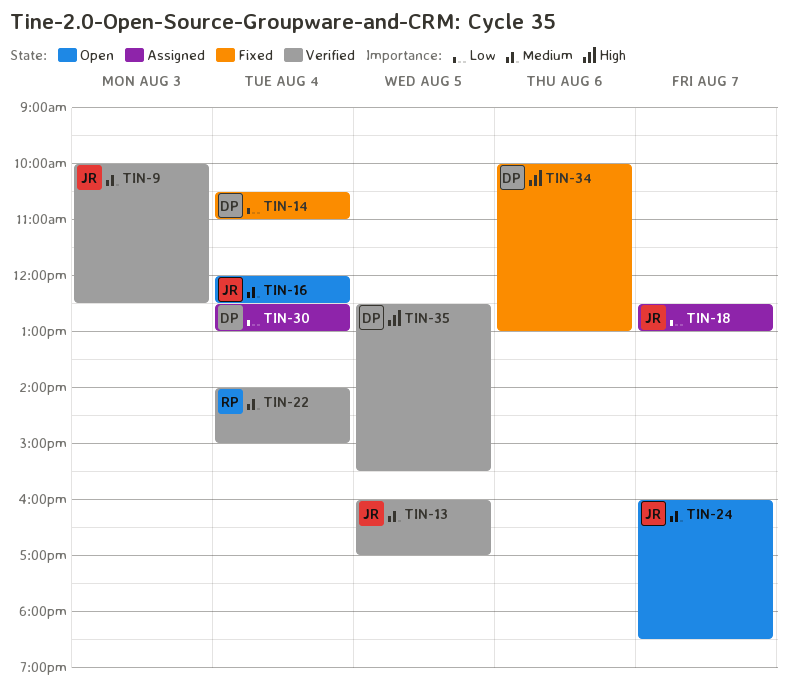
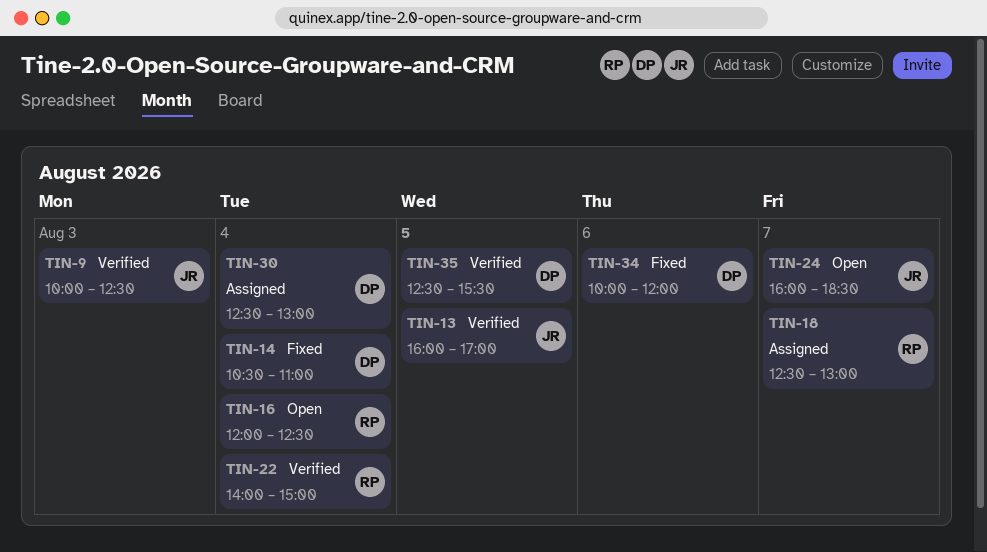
TIN-16, owner: JR -> RP
TIN-18, owner: JR -> RP
TIN-34, ends: 13:00 -> 12:00

